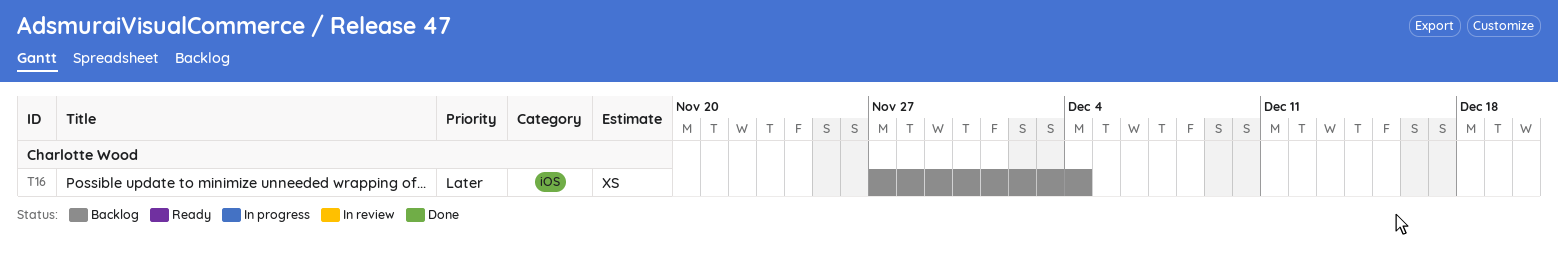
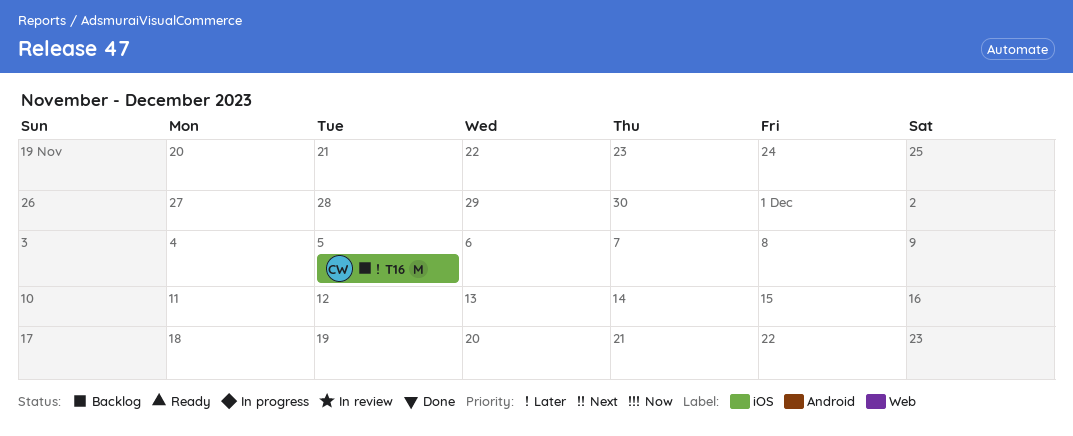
T16, estimate: XS -> M
T16, start: Nov 27 -> Dec 5
T16, due: Dec 4 -> Dec 5

